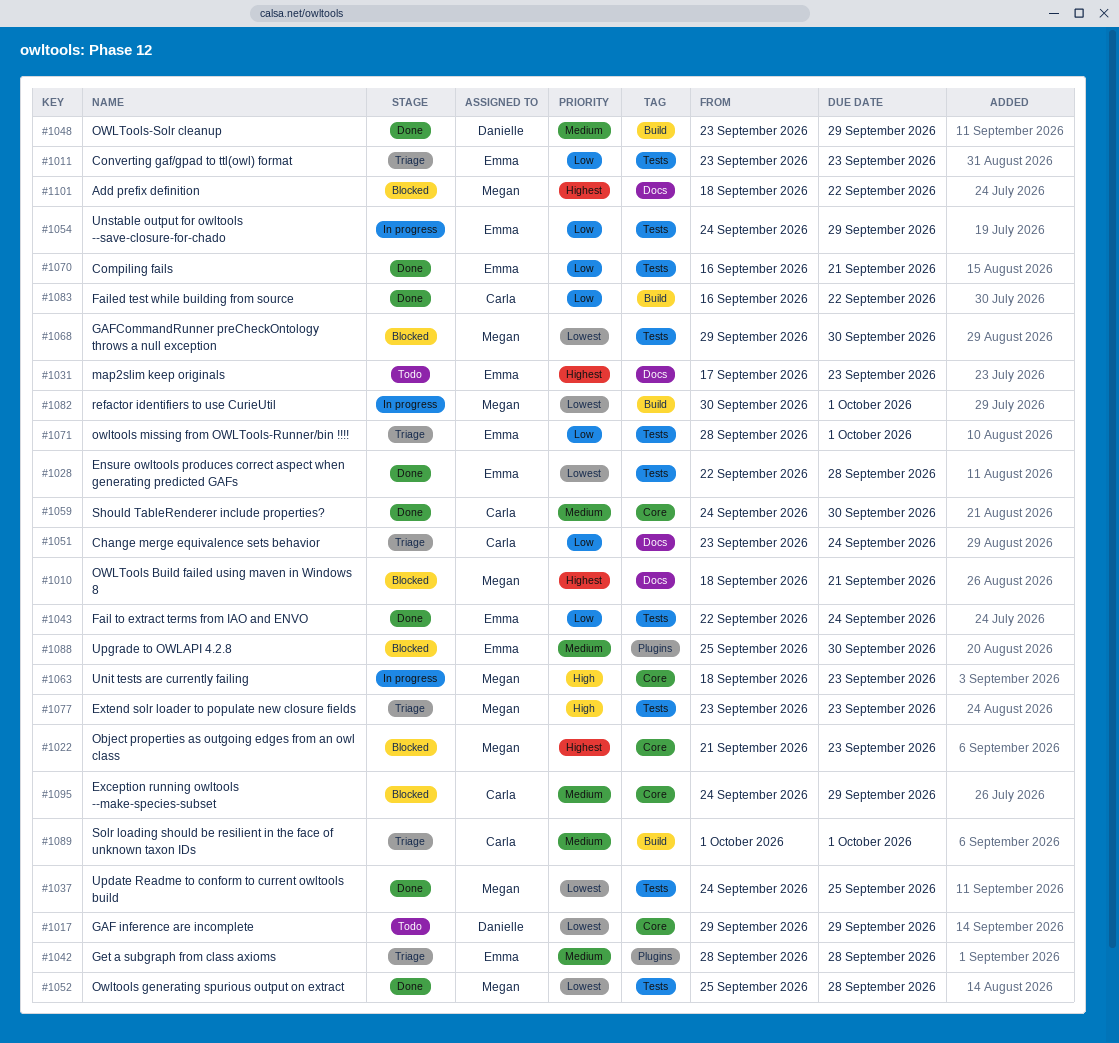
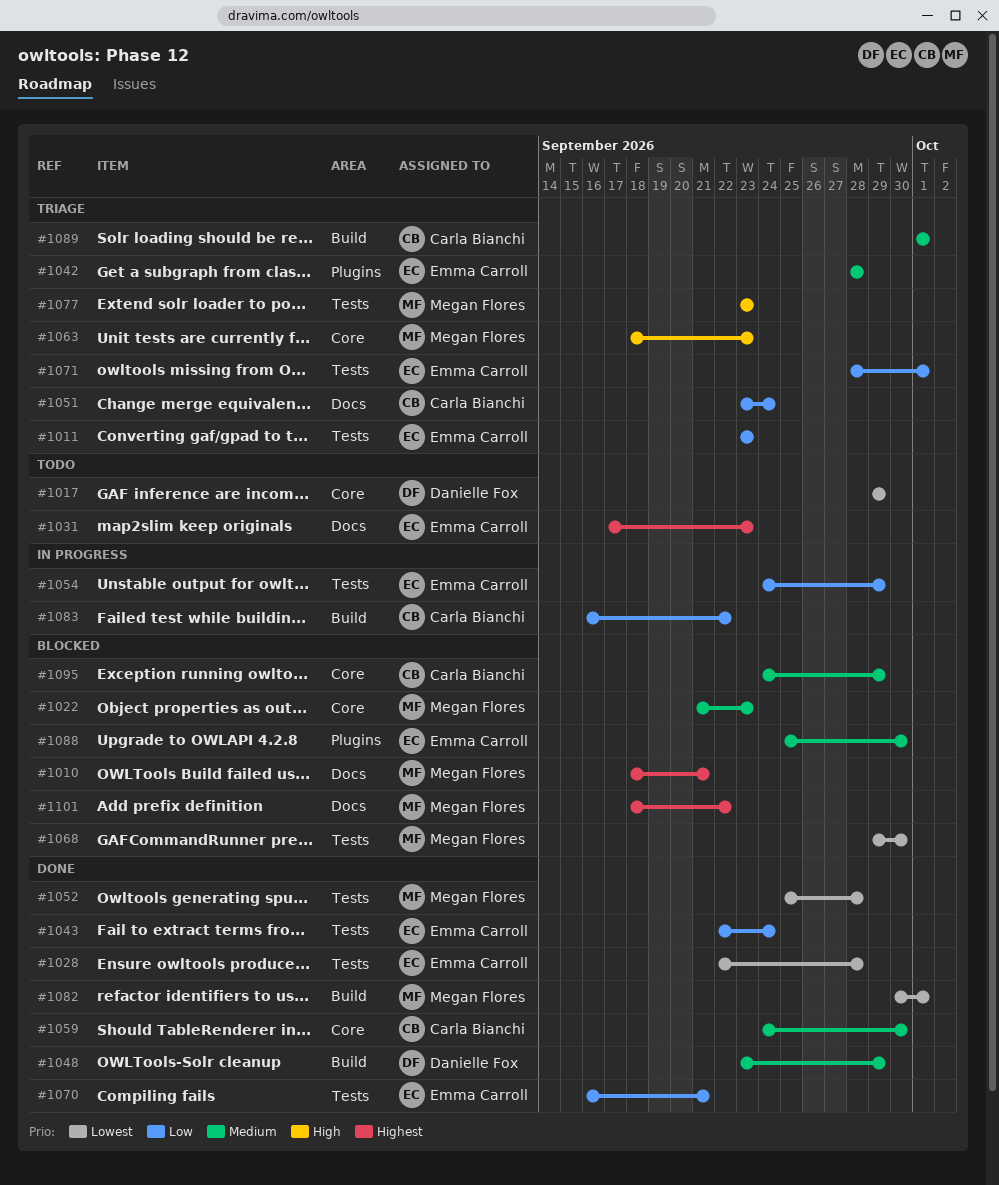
#1022, priority: Highest -> Medium
#1037: present -> none
#1063, status: In progress -> Triage
#1082, status: In progress -> Done
#1083, status: Done -> In progress

